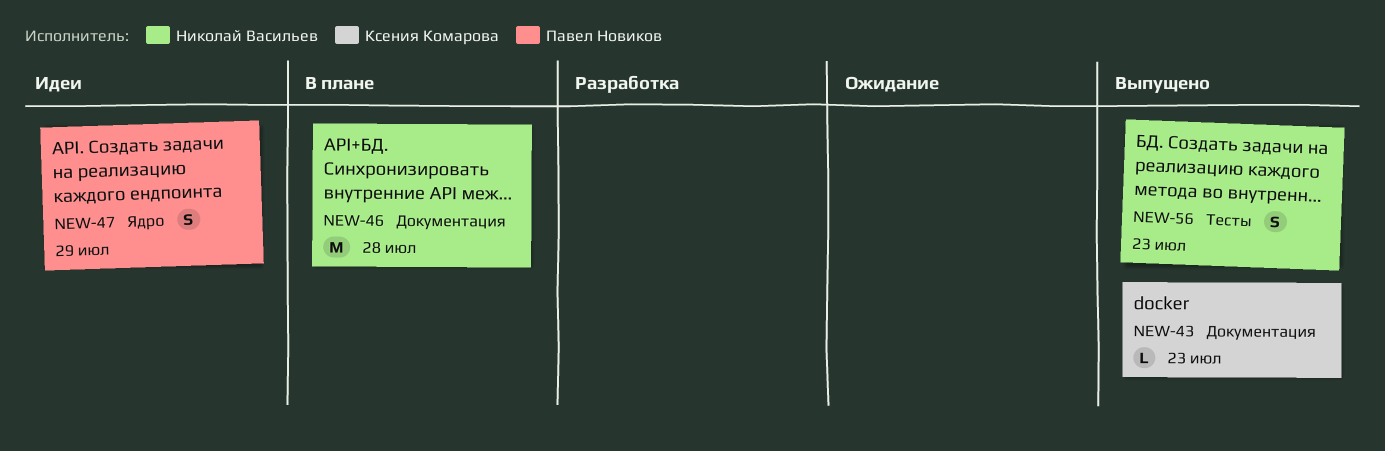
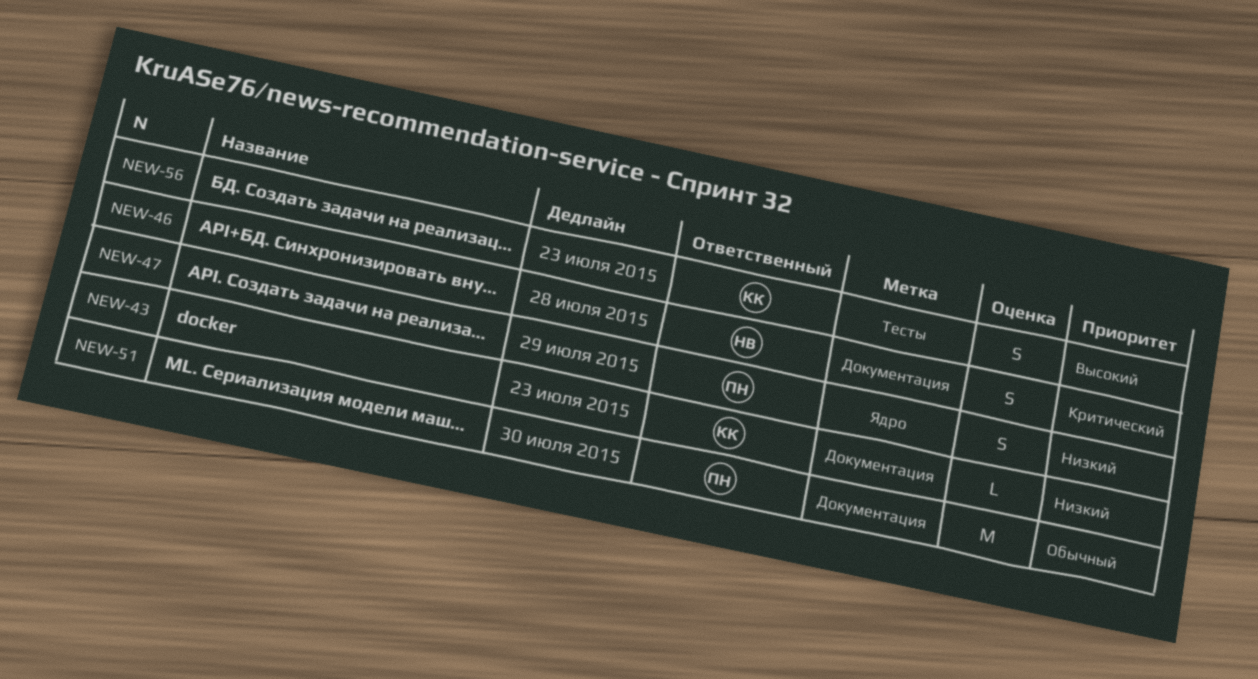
NEW-46, estimate: M -> S
NEW-51: none -> present
NEW-56, owner: Николай Васильев -> Ксения Комарова

